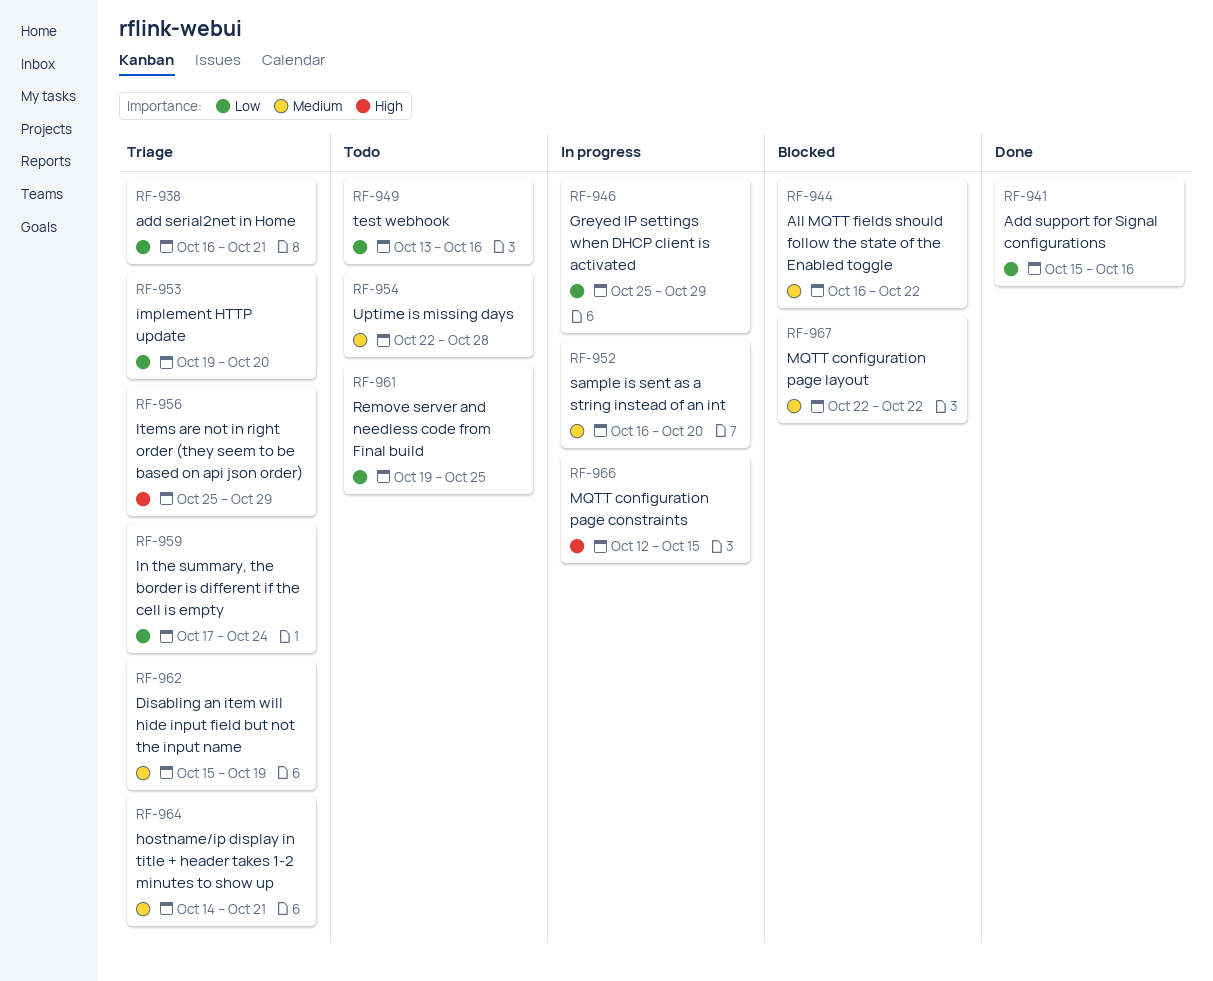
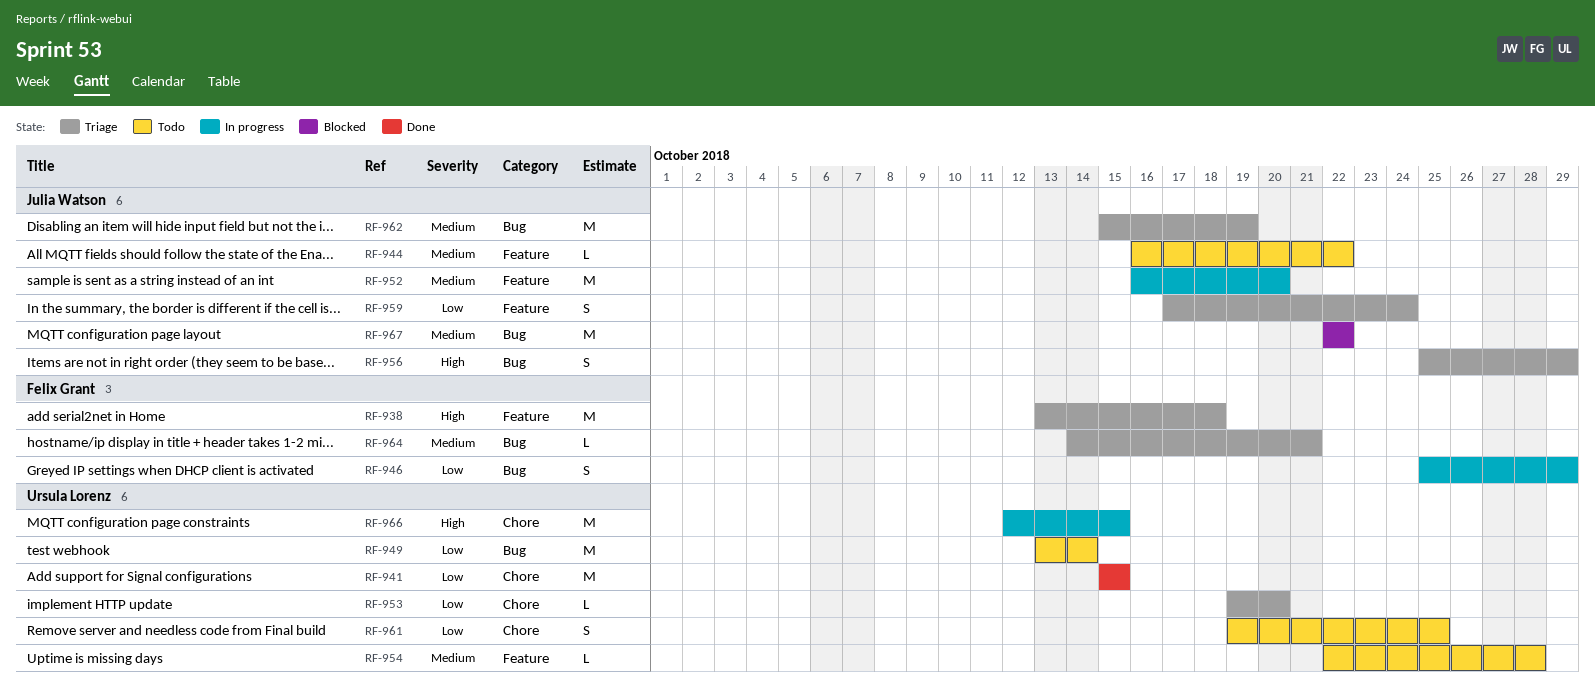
RF-938, priority: Low -> High
RF-938, start: Oct 16 -> Oct 13
RF-938, due: Oct 21 -> Oct 18
RF-941, due: Oct 16 -> Oct 15
RF-944, status: Blocked -> Todo
RF-949, due: Oct 16 -> Oct 14

